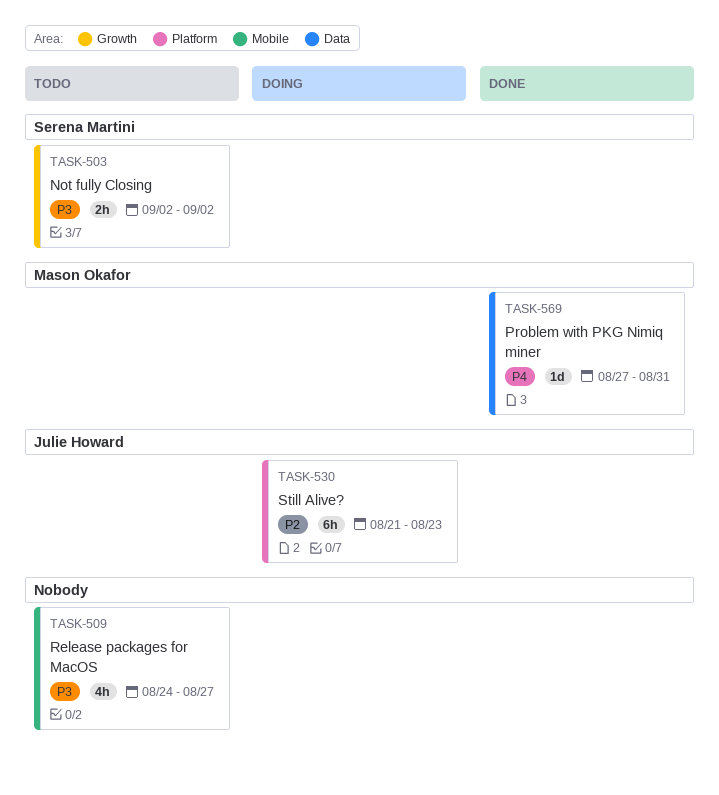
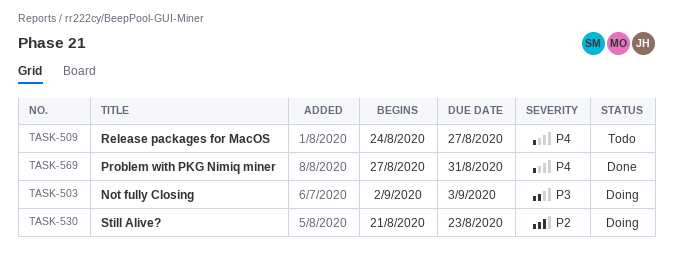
TASK-503, status: Todo -> Doing
TASK-503, due: Sep 2 -> Sep 3
TASK-509, priority: P3 -> P4

